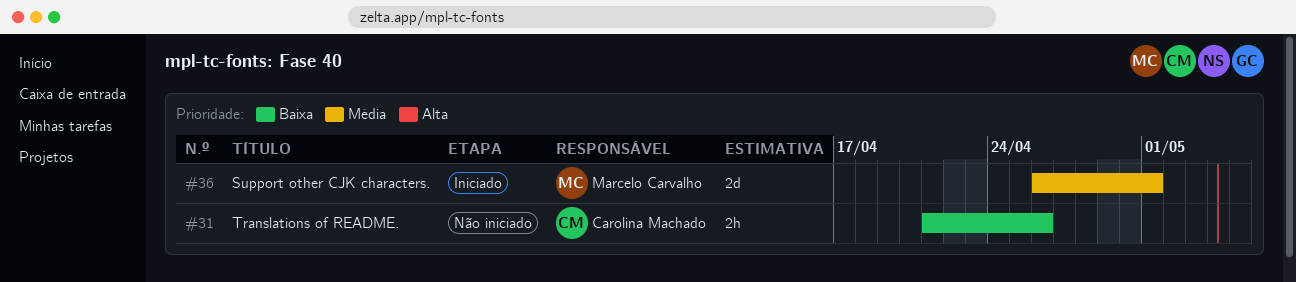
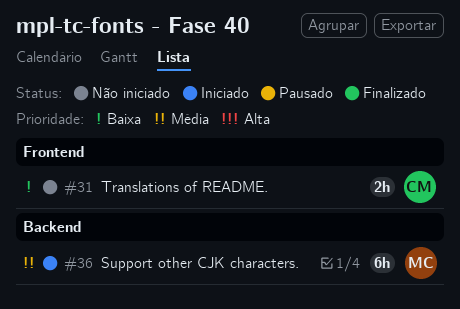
#36, estimate: 2d -> 6h

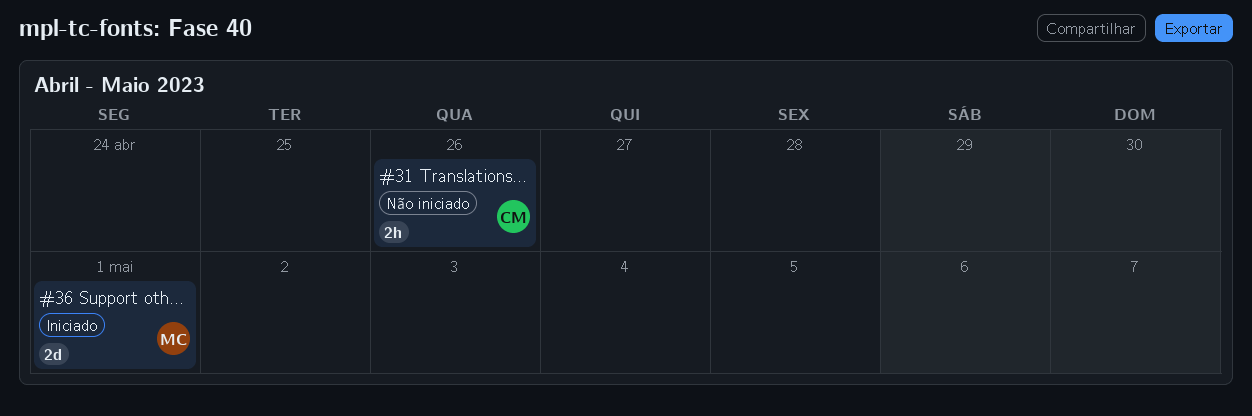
#36, estimate: 6h -> 2d

